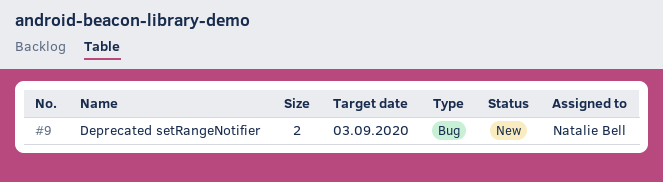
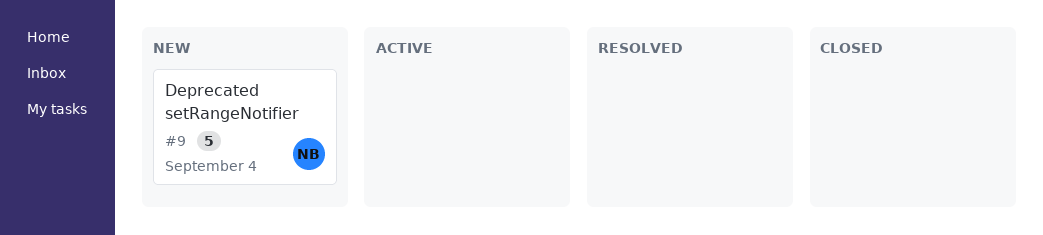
#9, estimate: 2 -> 5
#9, due: Sep 3 -> Sep 4

